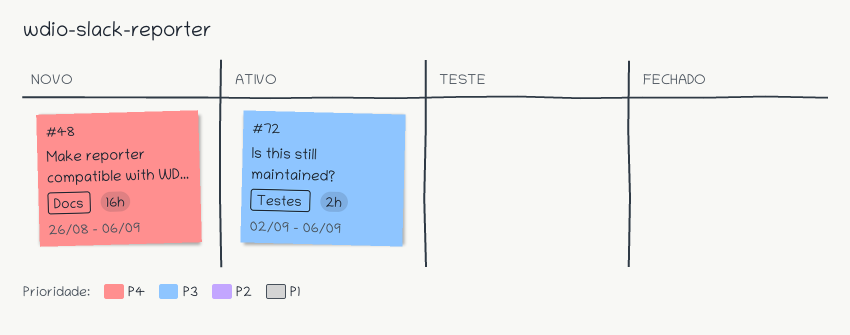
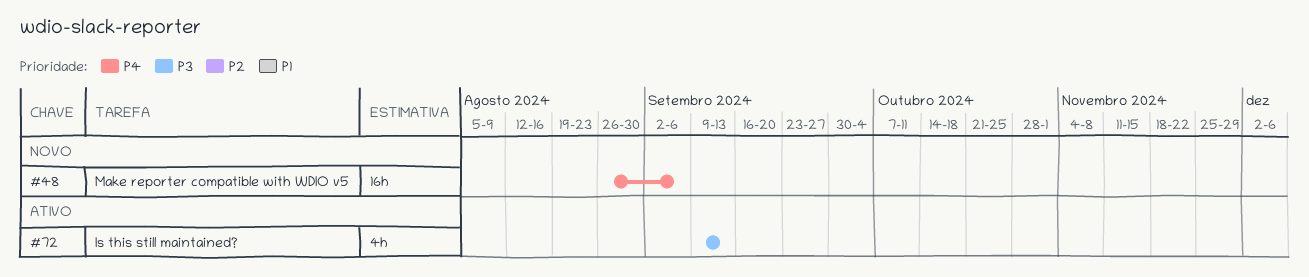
#72, estimate: 2h -> 4h
#72, start: Sep 2 -> Sep 9
#72, due: Sep 6 -> Sep 13

